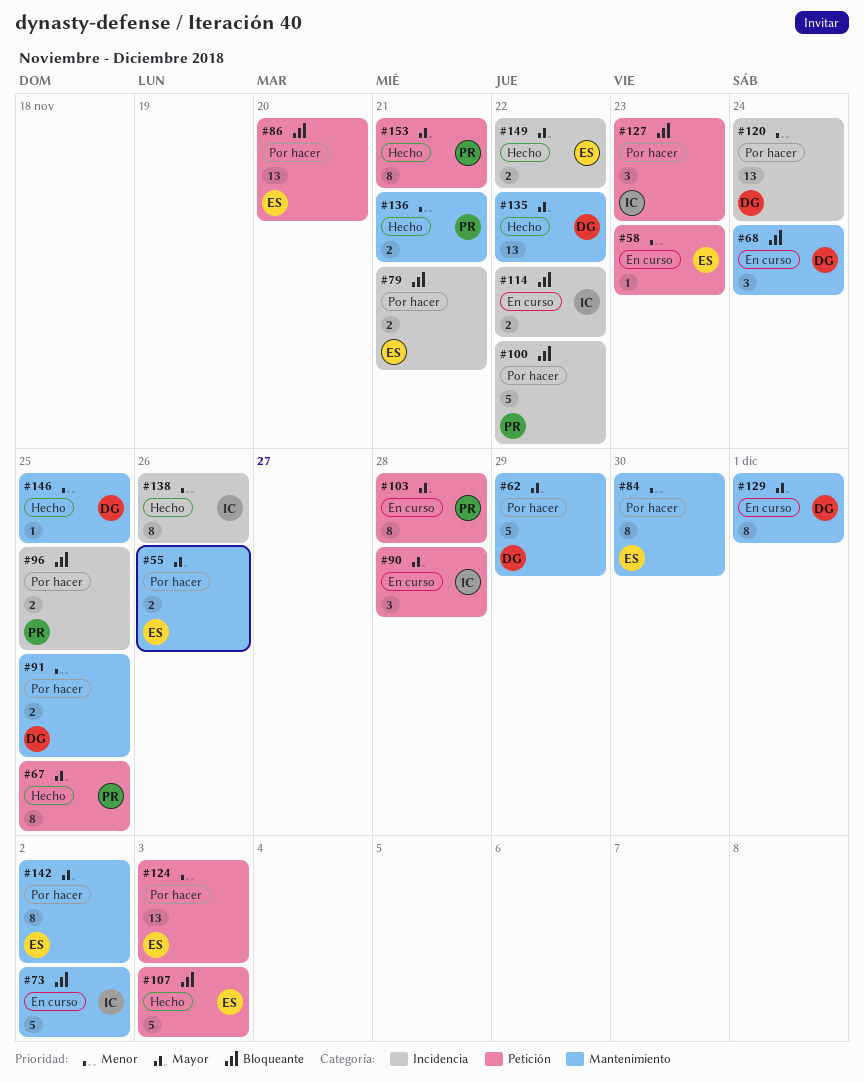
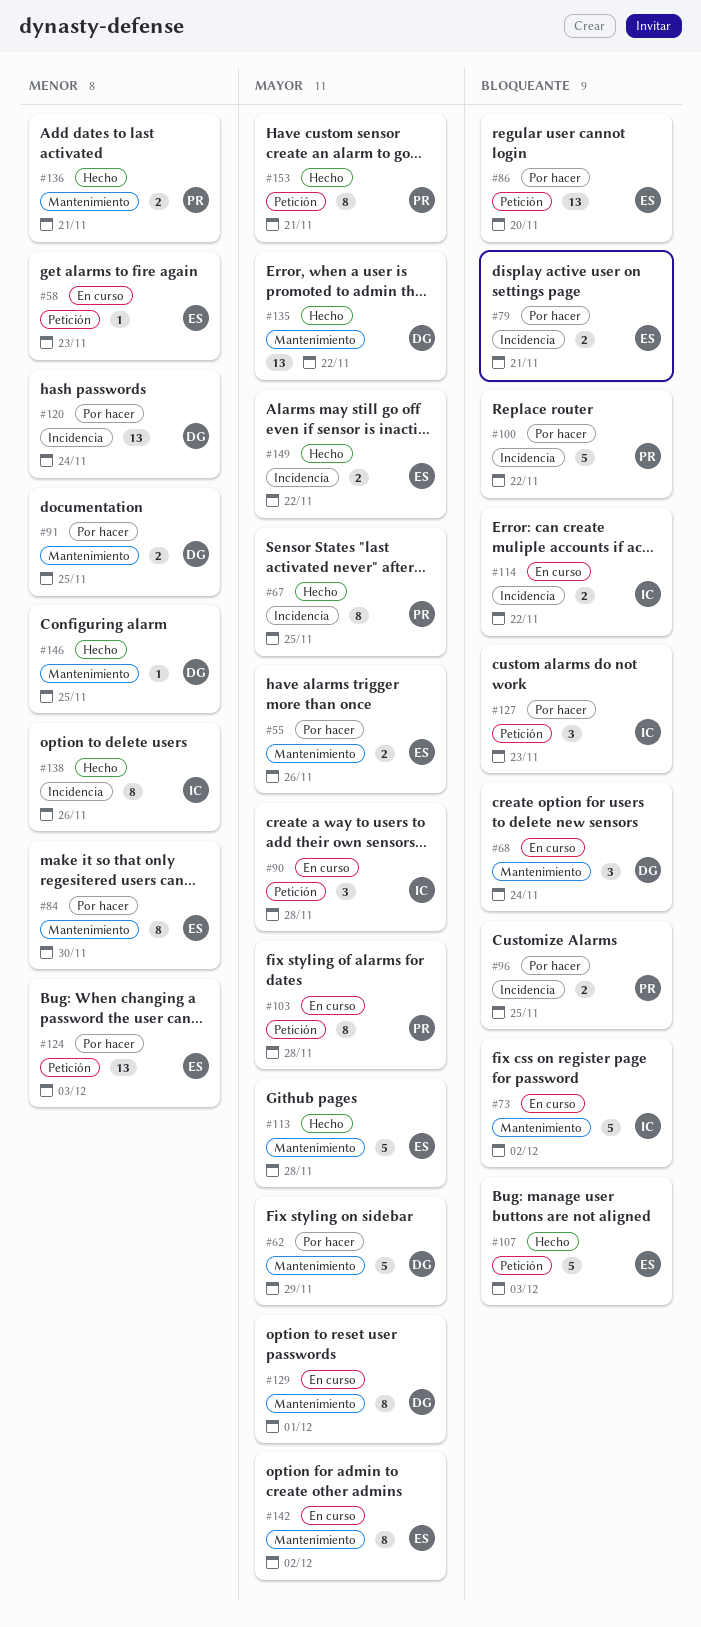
#67, label: Petición -> Incidencia
#113: none -> present
#142, status: Por hacer -> En curso

